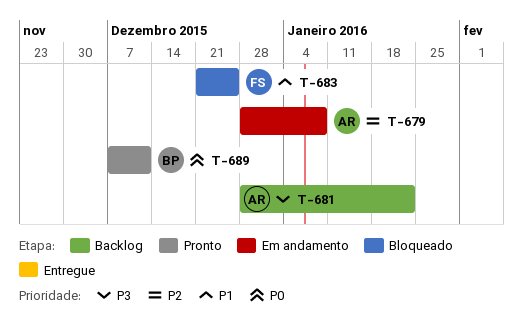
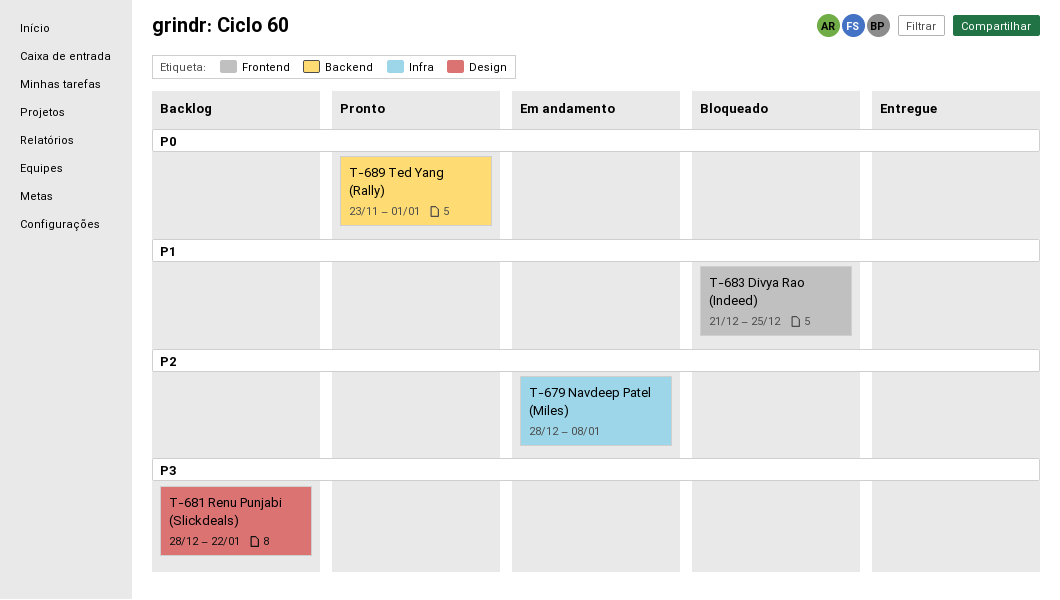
T-689, start: Dec 7 -> Nov 23
T-689, due: Dec 11 -> Jan 1

